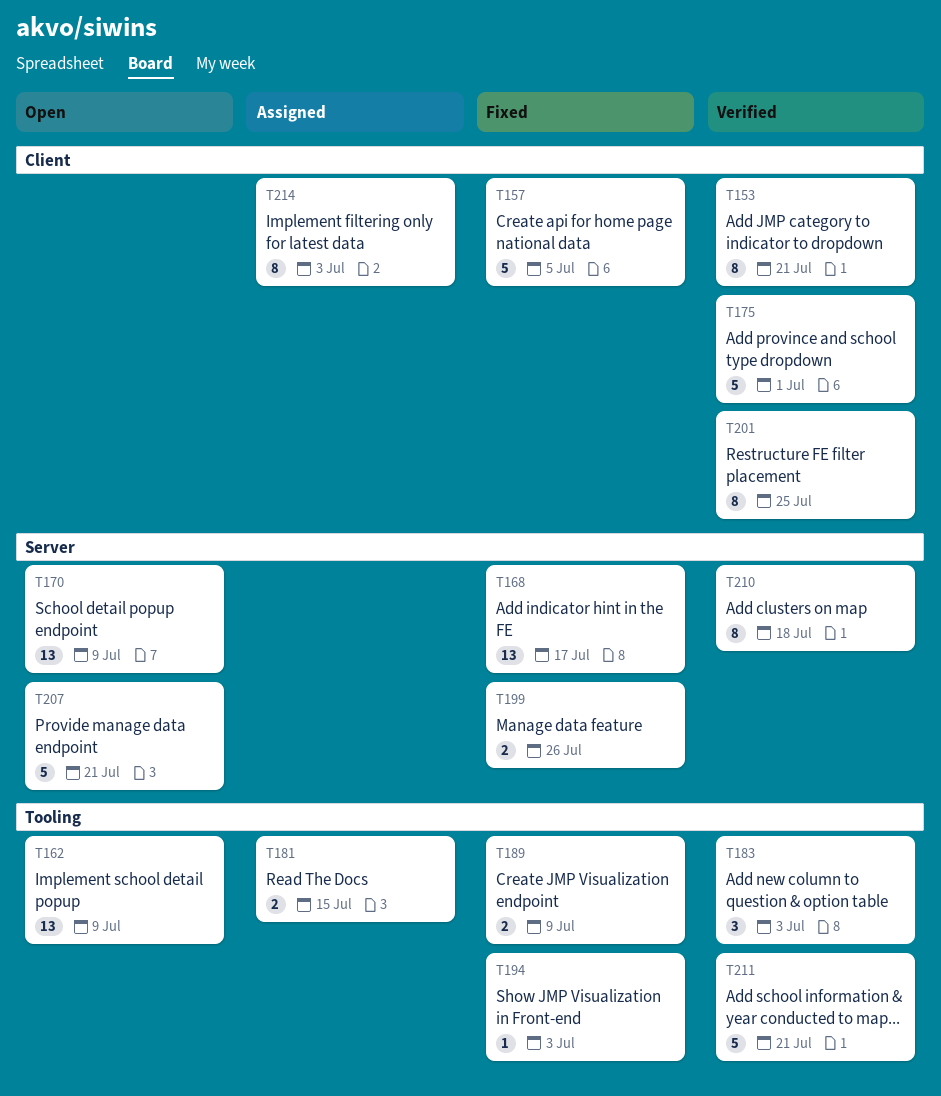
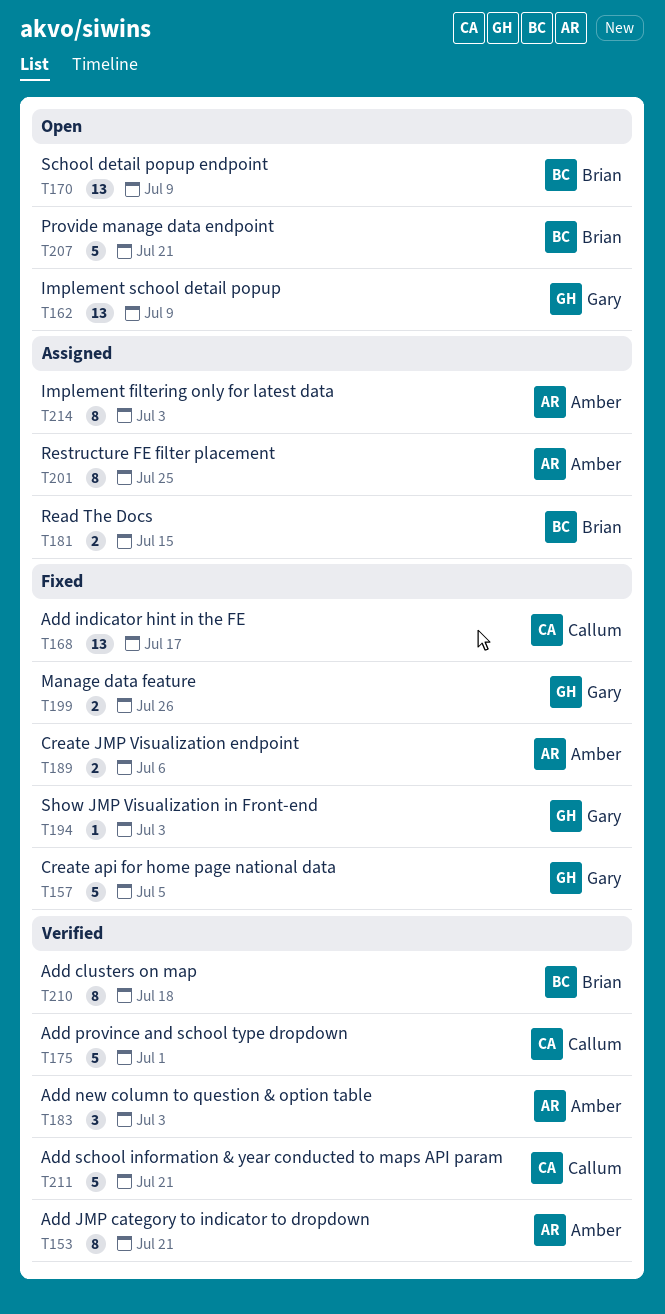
T189, due: Jul 9 -> Jul 6
T201, status: Verified -> Assigned

